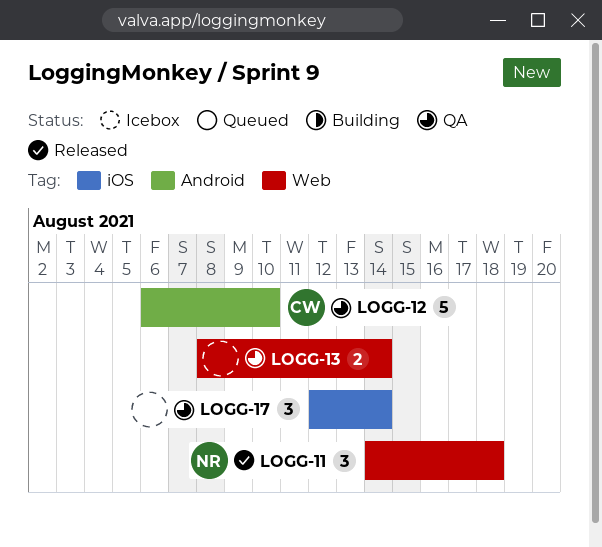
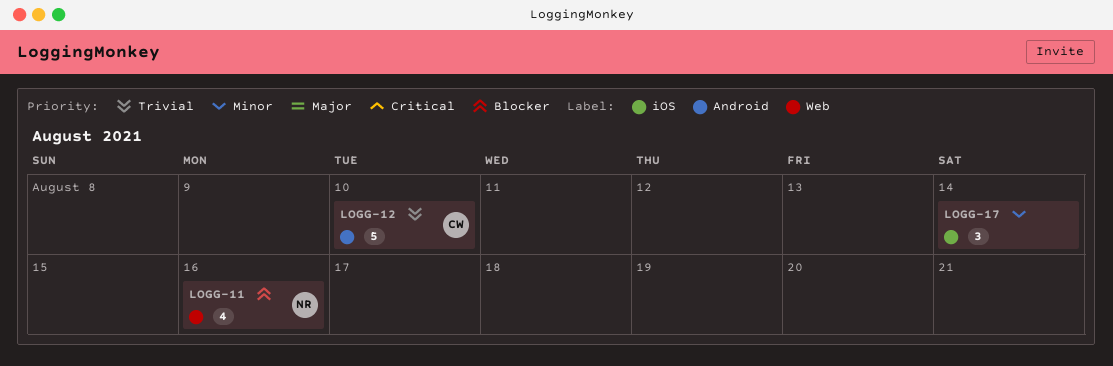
LOGG-11, estimate: 3 -> 4
LOGG-11, due: Aug 18 -> Aug 16
LOGG-13: present -> none

